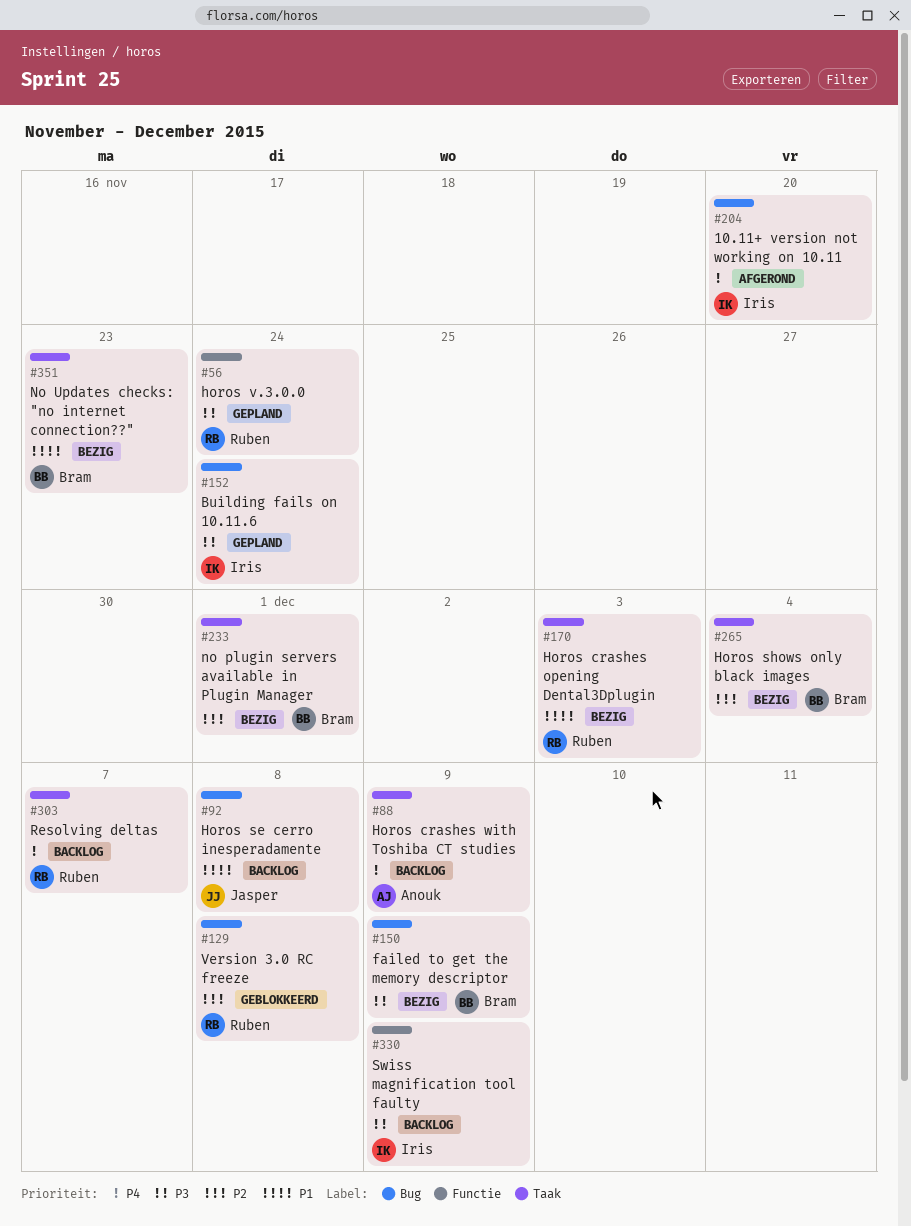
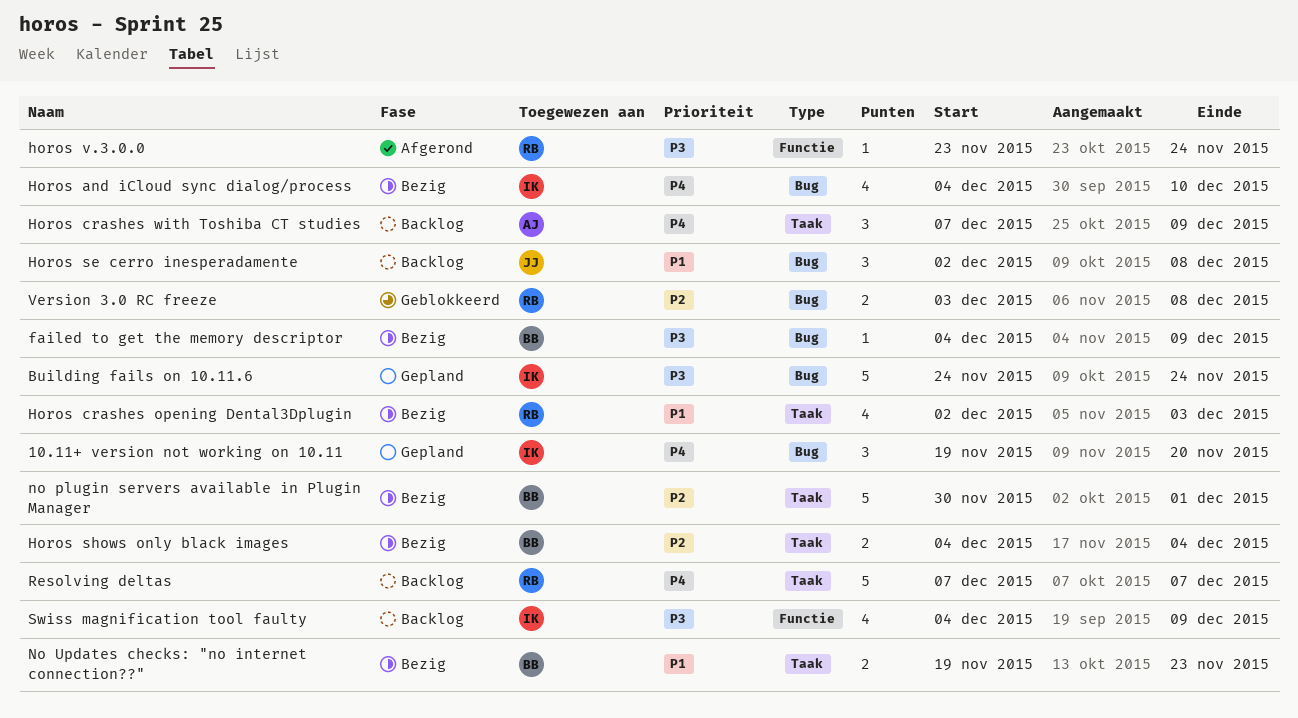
10.11+ version not working on 10.11, status: Afgerond -> Gepland
Horos and iCloud sync dialog/process: none -> present
horos v.3.0.0, status: Gepland -> Afgerond

